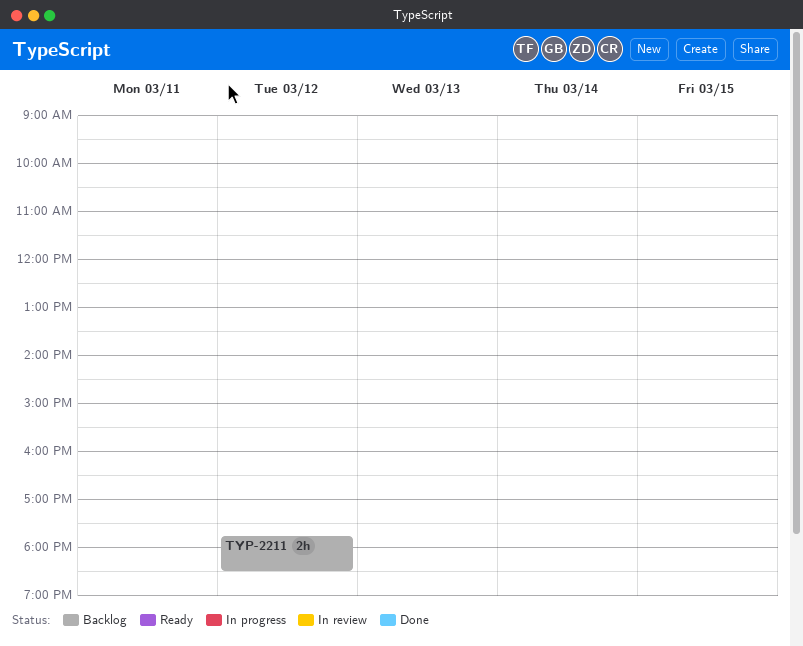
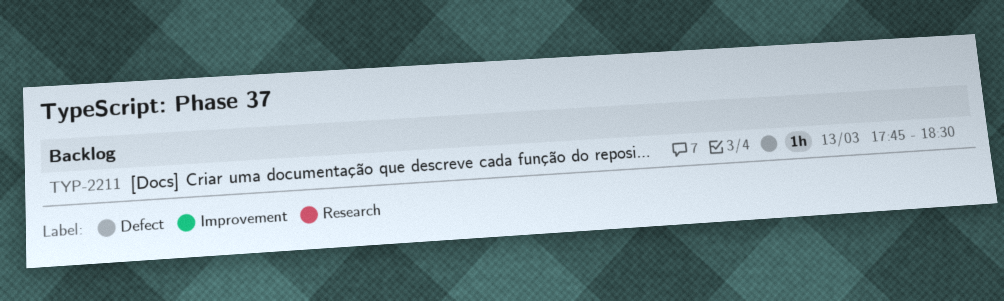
TYP-2211, estimate: 2h -> 1h
TYP-2211, day: Mar 12 -> Mar 13

